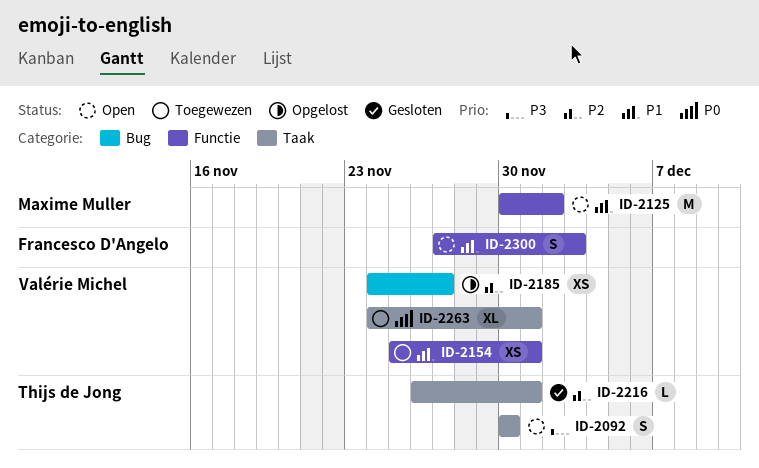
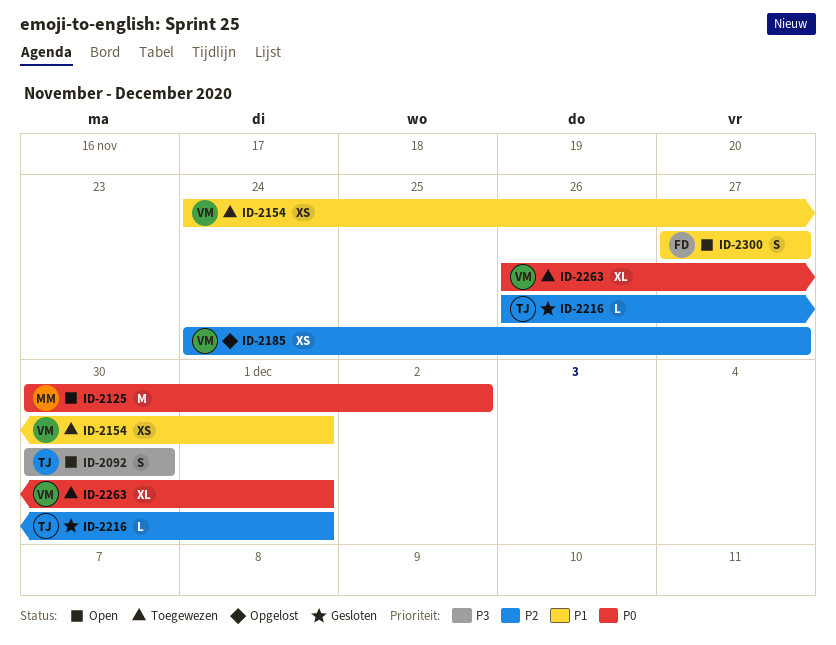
ID-2125, priority: P1 -> P0
ID-2154, start: Nov 25 -> Nov 24
ID-2263, start: Nov 24 -> Nov 26
ID-2300, due: Dec 3 -> Nov 27

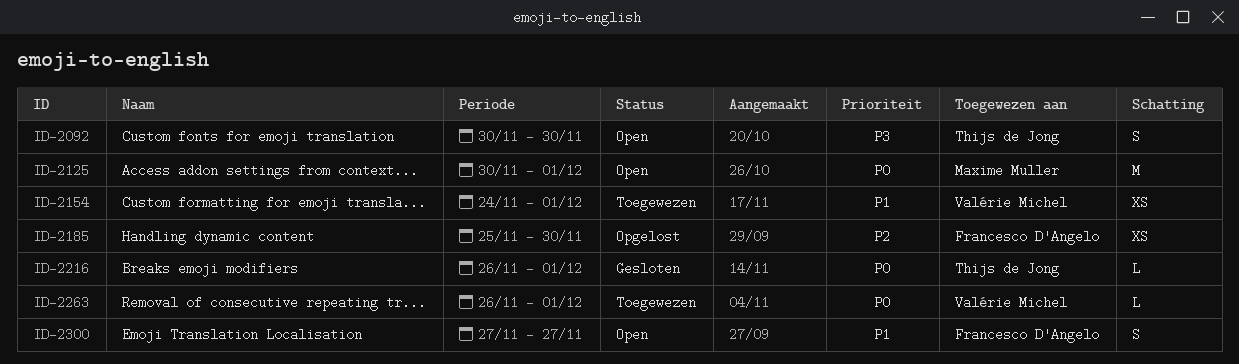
ID-2125, due: Dec 2 -> Dec 1
ID-2185, owner: Valérie Michel -> Francesco D'Angelo
ID-2185, start: Nov 24 -> Nov 25
ID-2185, due: Nov 27 -> Nov 30
ID-2216, priority: P2 -> P0
ID-2263, estimate: XL -> L

